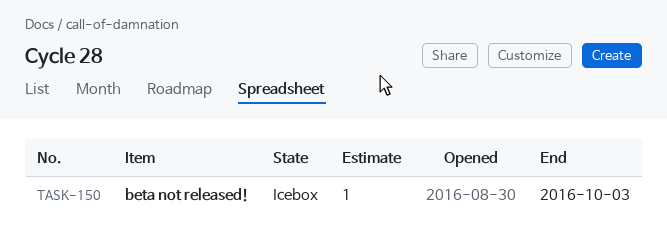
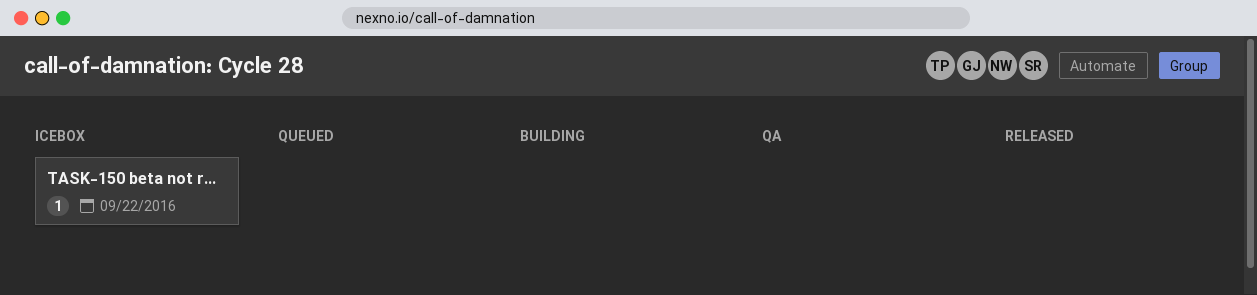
TASK-150, due: Oct 3 -> Sep 22

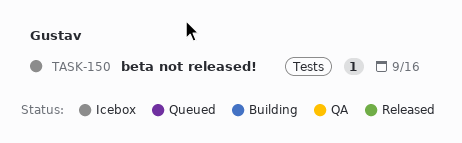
TASK-150, due: Sep 22 -> Sep 16

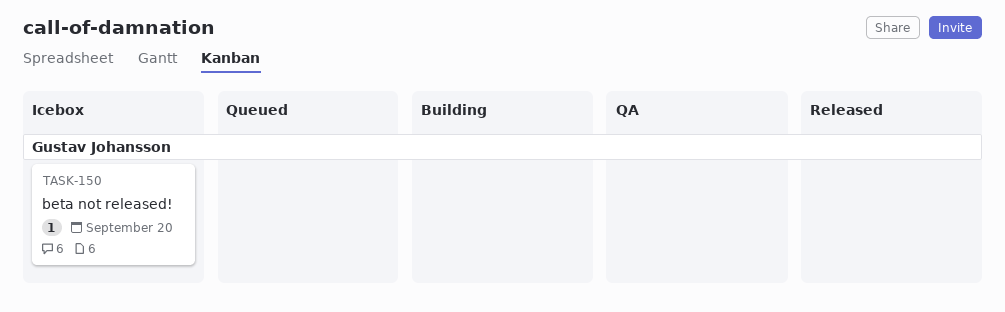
TASK-150, due: Sep 16 -> Sep 20

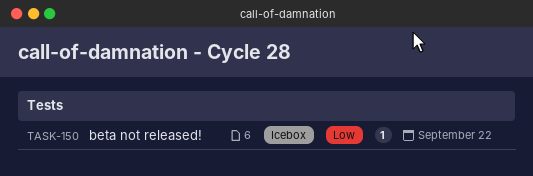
TASK-150, due: Sep 20 -> Sep 22

